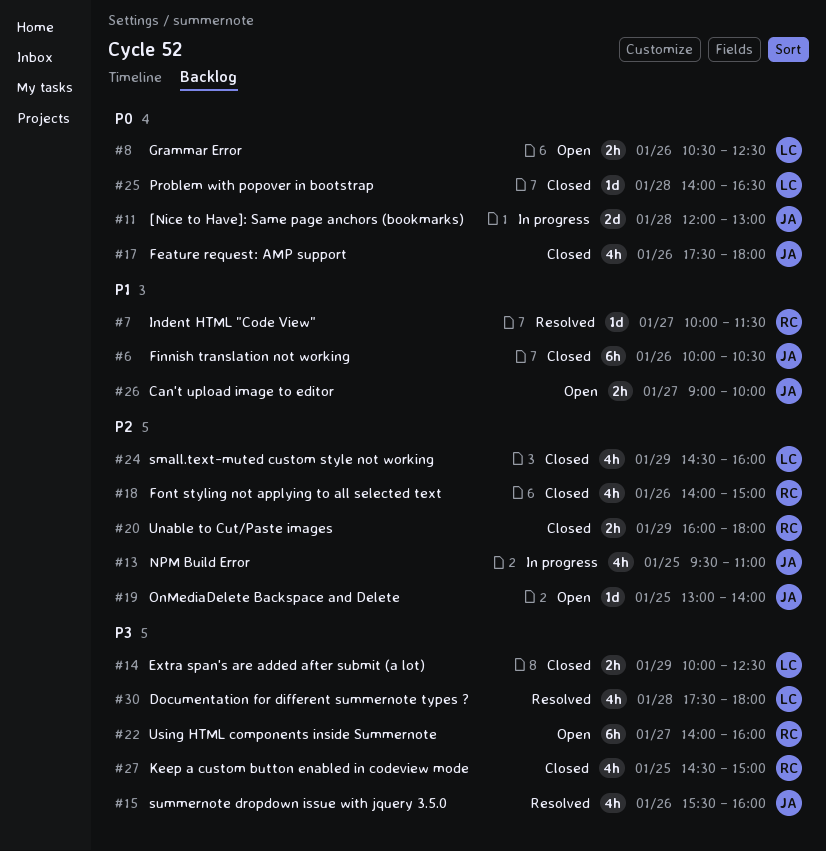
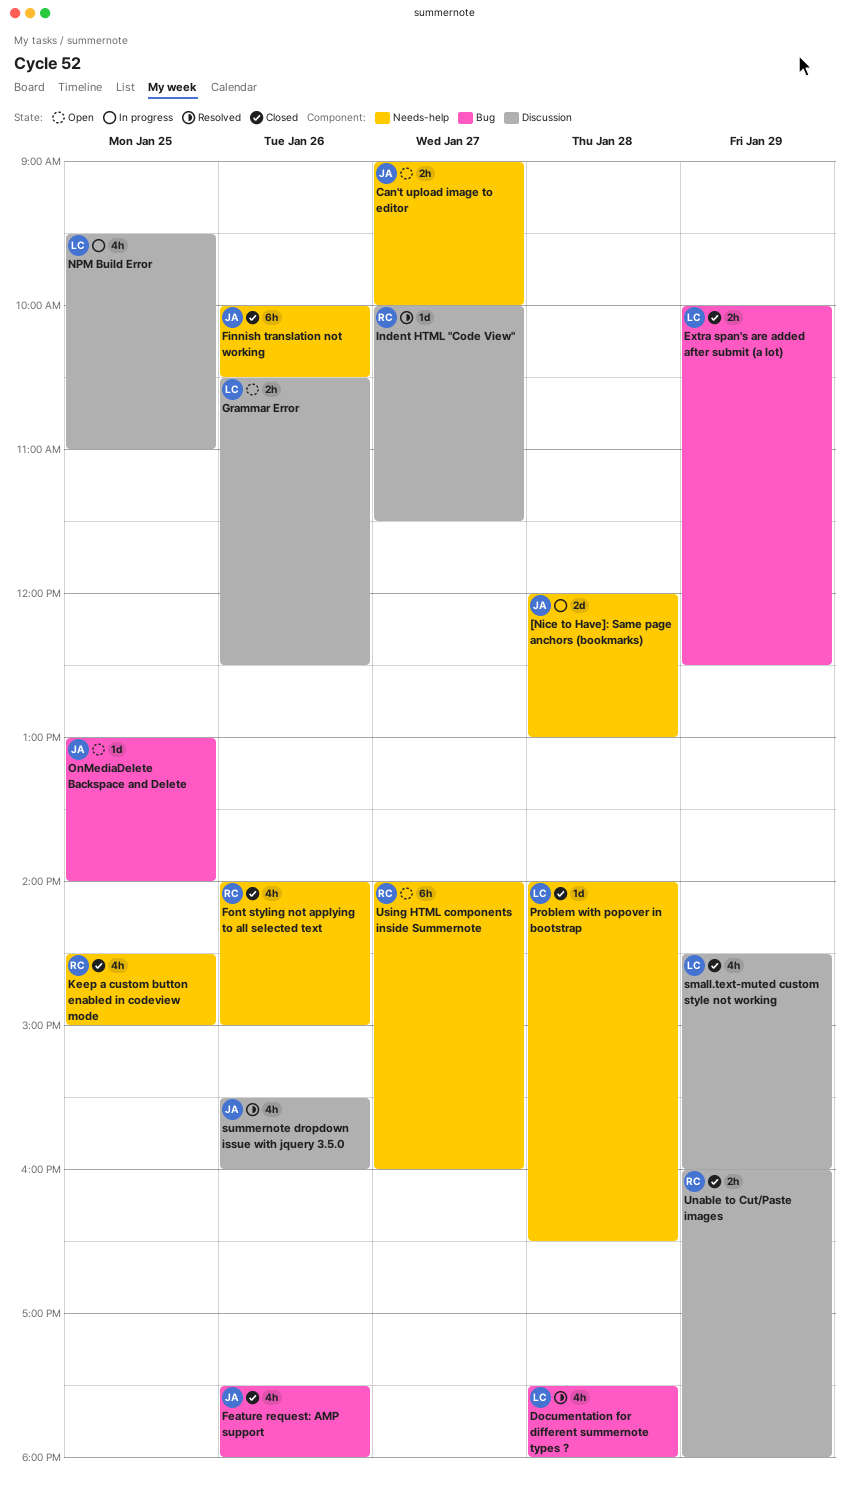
NPM Build Error, owner: JA -> LC

